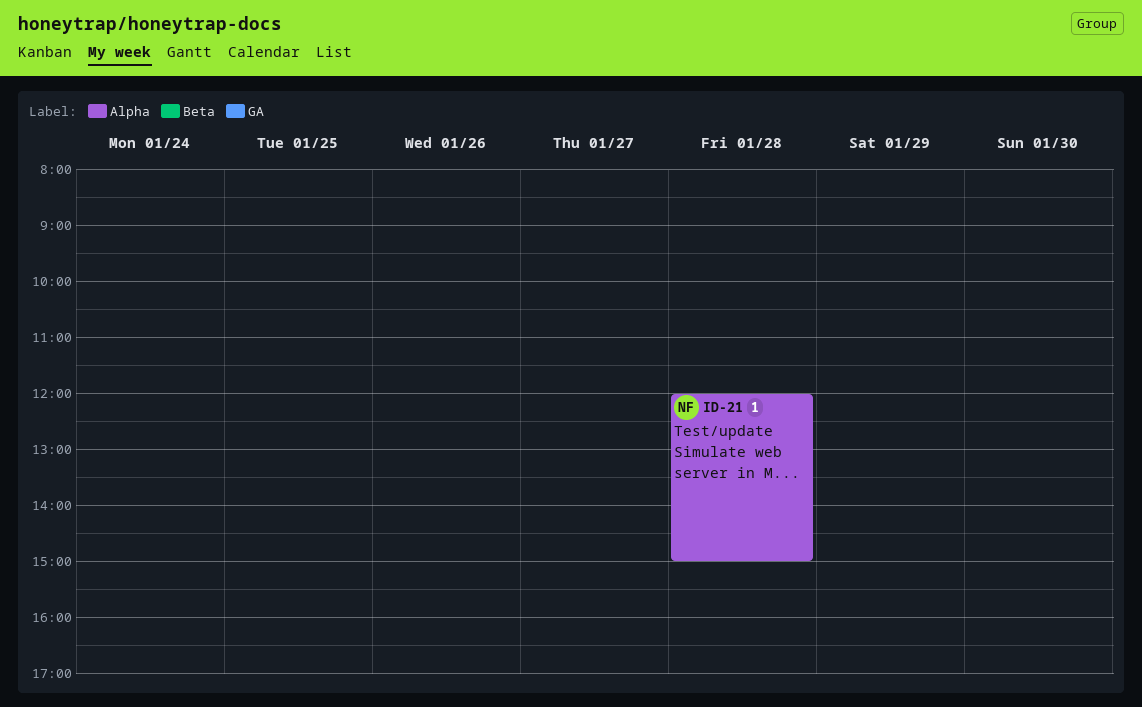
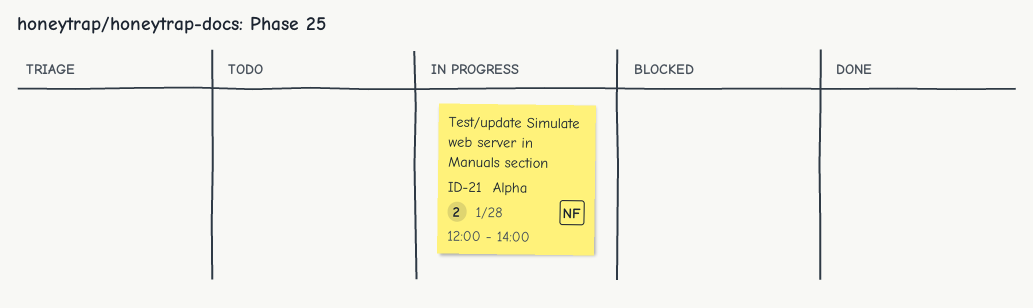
ID-21, estimate: 1 -> 2
ID-21, ends: 15:00 -> 14:00

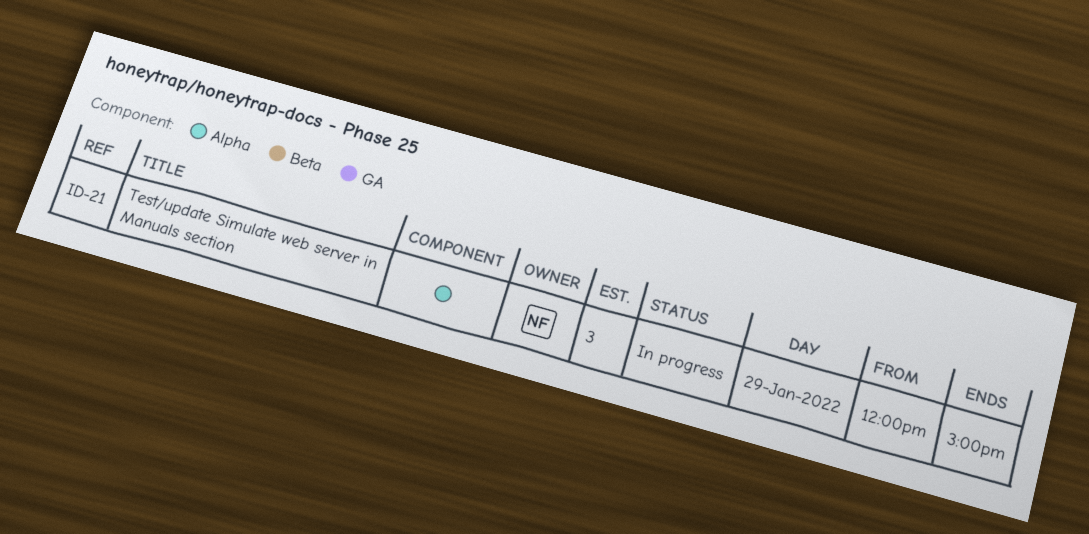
ID-21, estimate: 2 -> 3
ID-21, day: Jan 28 -> Jan 29
ID-21, ends: 14:00 -> 15:00

